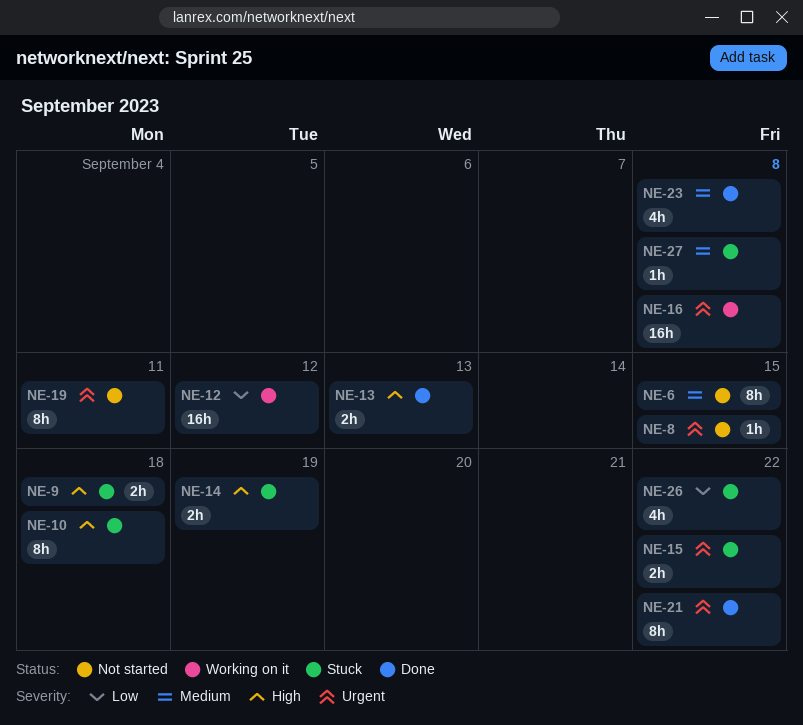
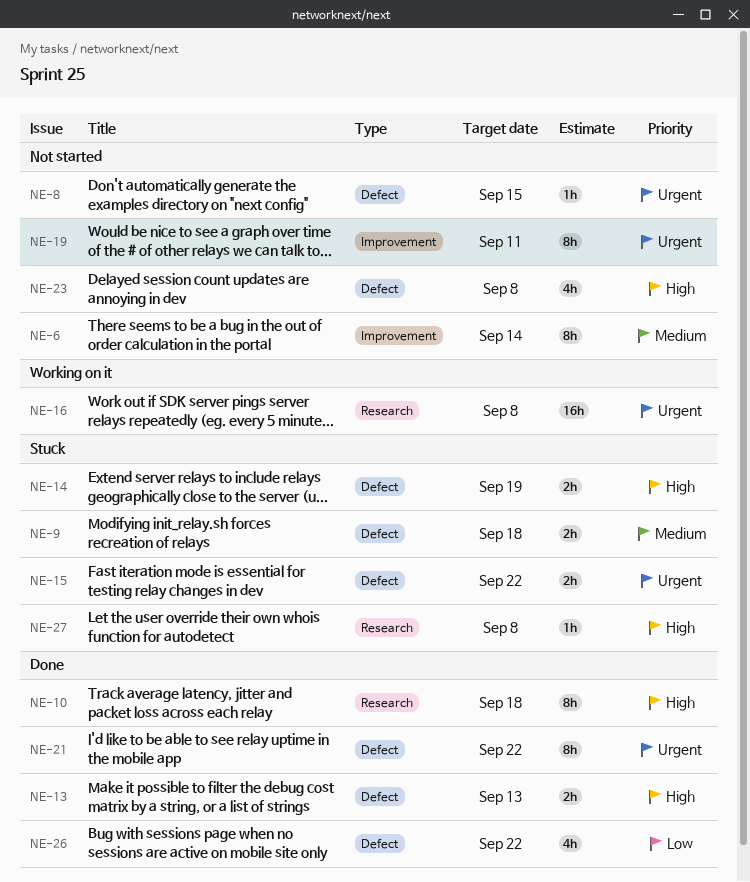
NE-6, due: Sep 15 -> Sep 14
NE-9, priority: High -> Medium
NE-10, status: Stuck -> Done
NE-12: present -> none
NE-23, status: Done -> Not started
NE-23, priority: Medium -> High
NE-26, status: Stuck -> Done
NE-27, priority: Medium -> High

